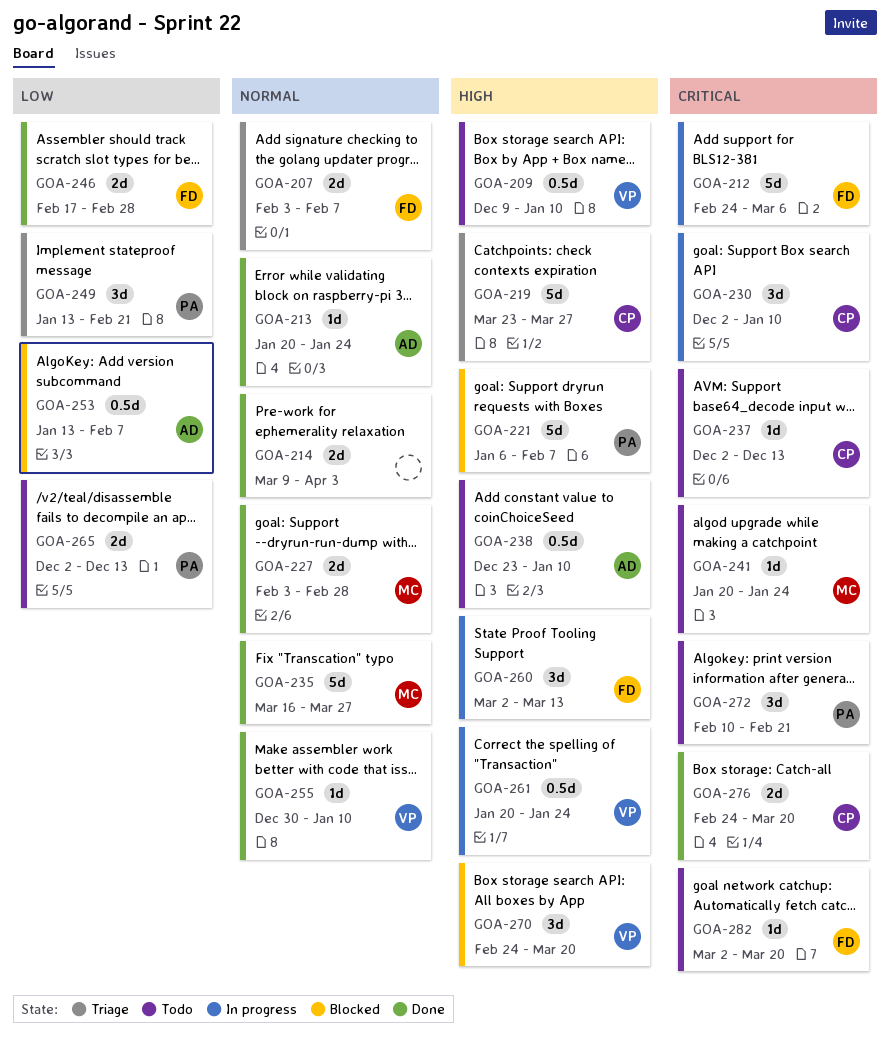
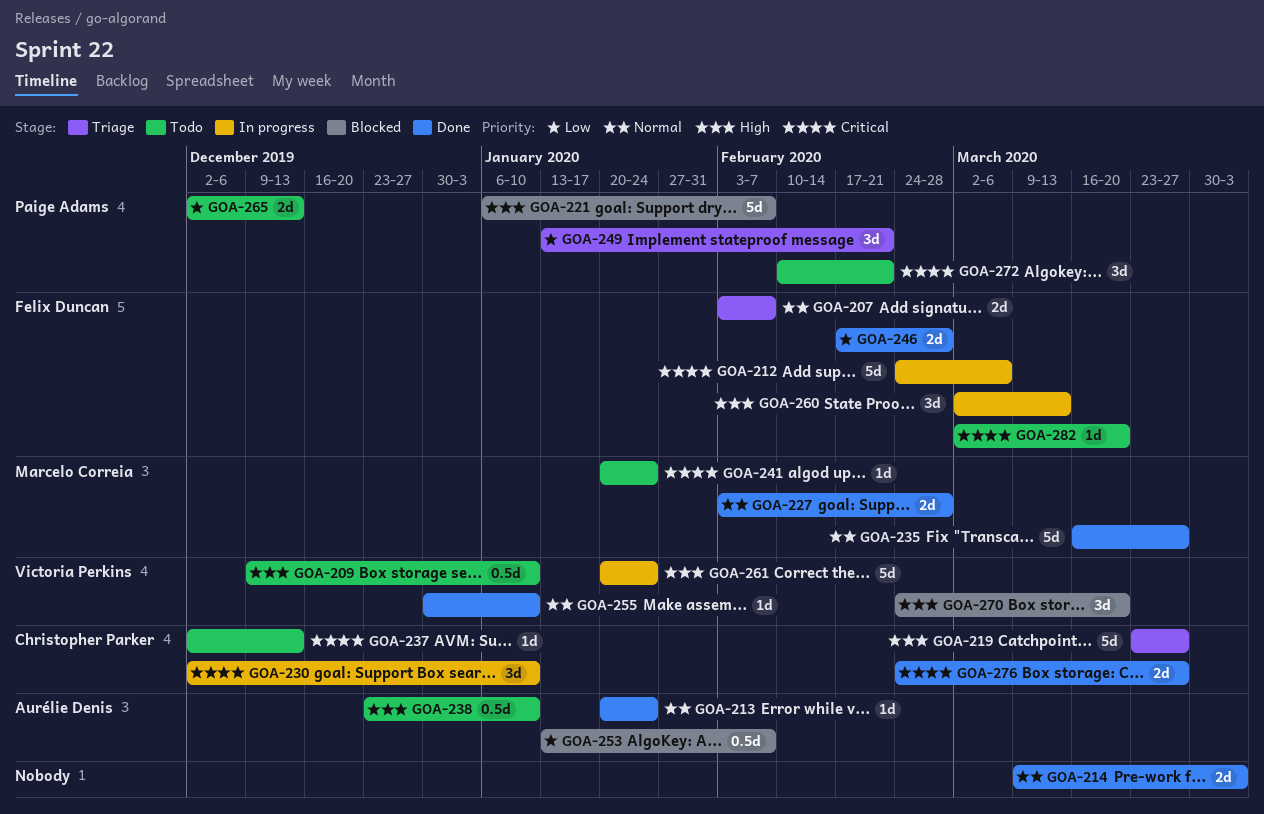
GOA-261, estimate: 0.5d -> 5d
GOA-276, due: Mar 20 -> Mar 27

